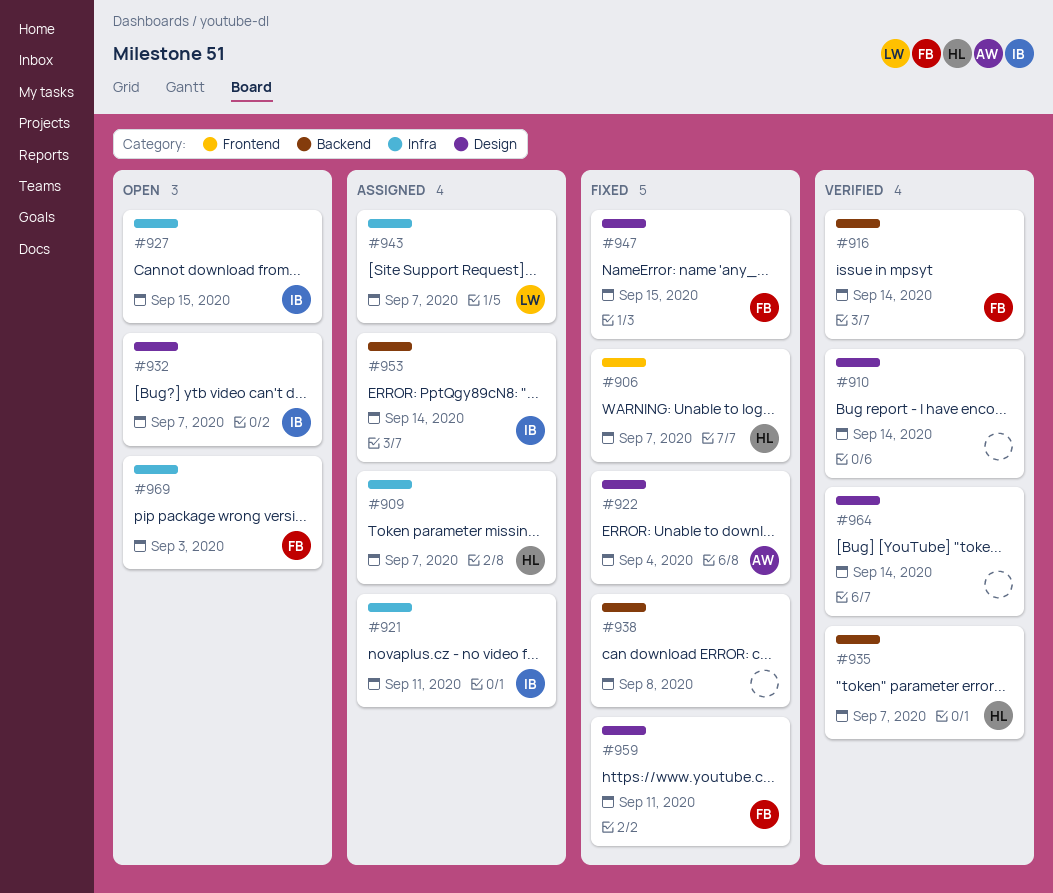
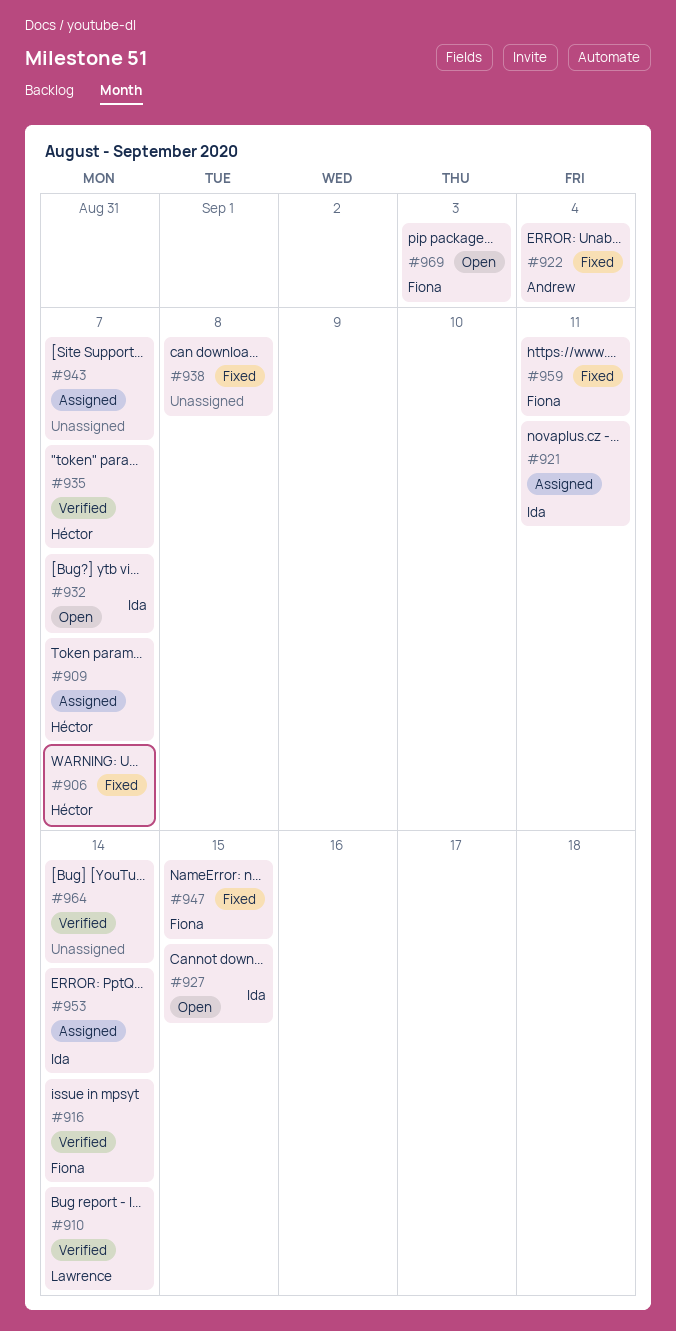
#910, owner: none -> Lawrence
#943, owner: Lawrence -> none

